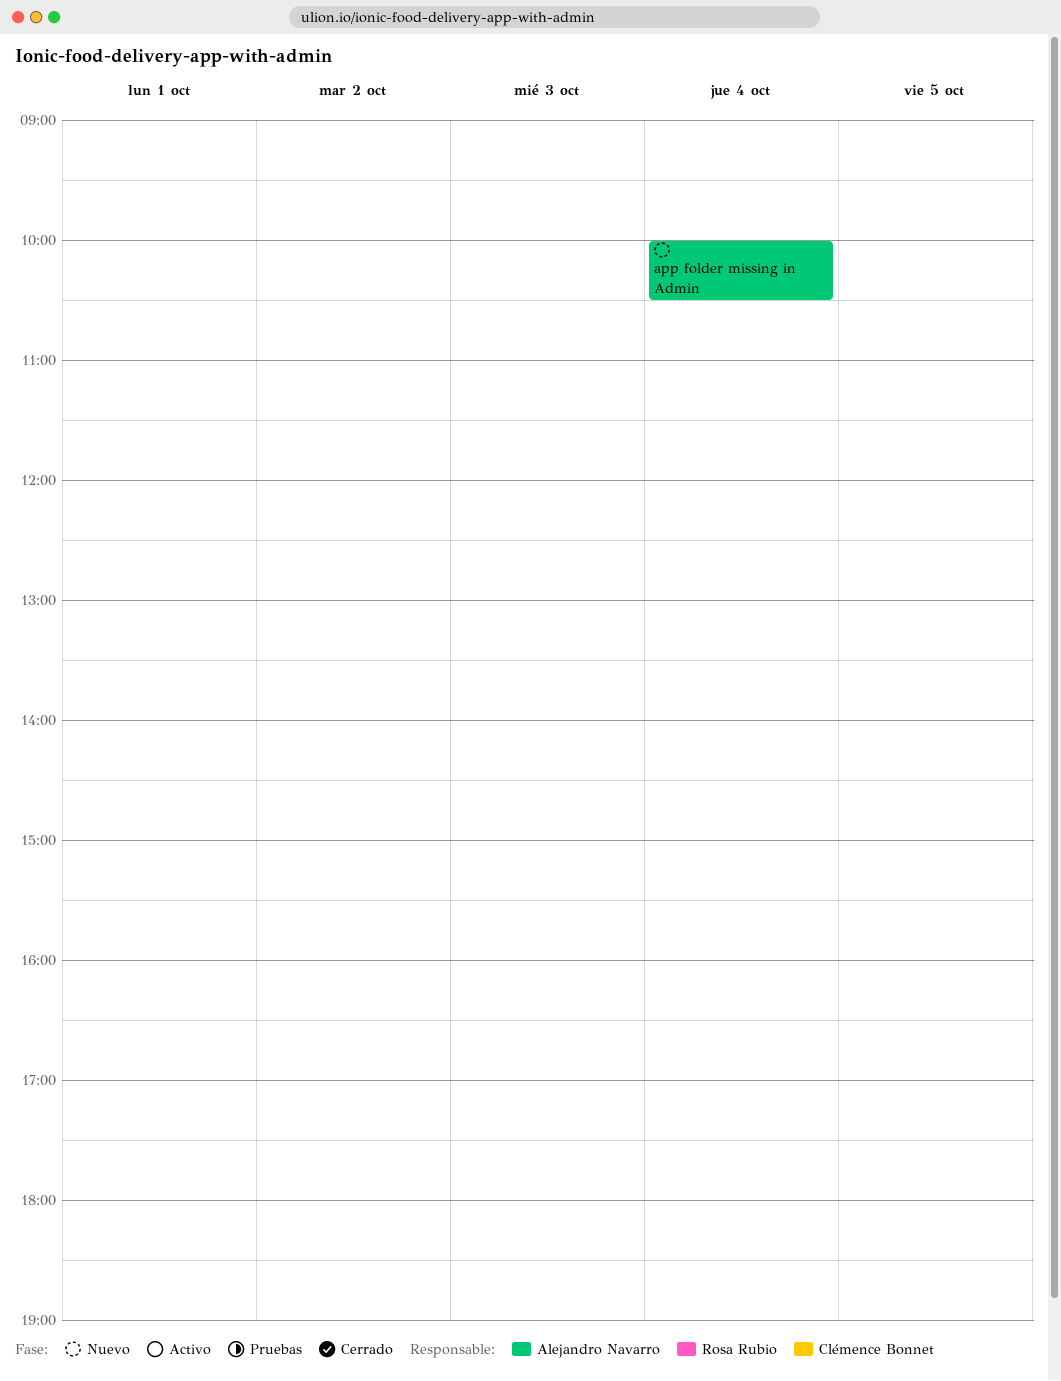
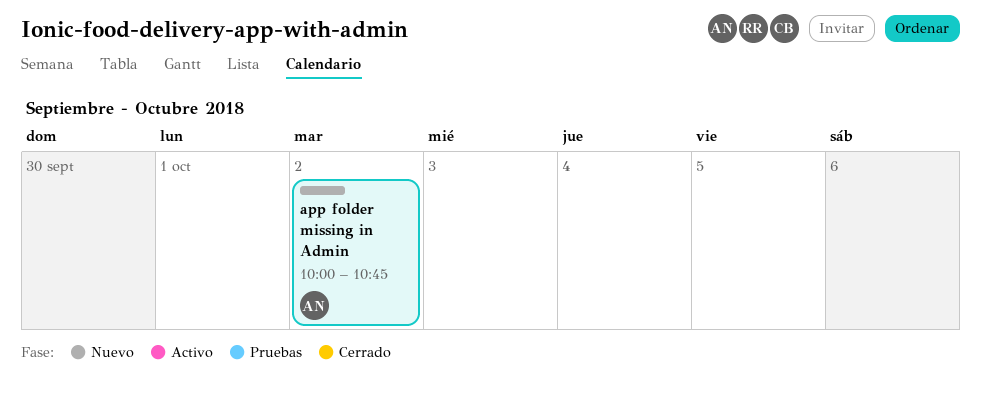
app folder missing in Admin, day: Oct 4 -> Oct 2
app folder missing in Admin, ends: 10:30 -> 10:45

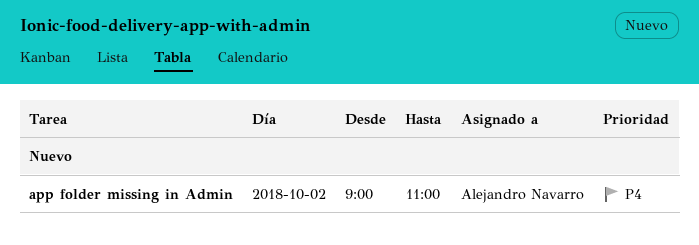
app folder missing in Admin, begins: 10:00 -> 09:00
app folder missing in Admin, ends: 10:45 -> 11:00

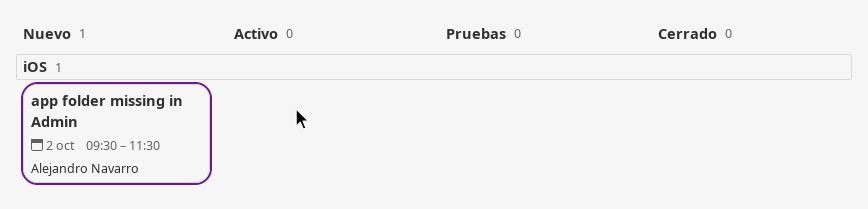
app folder missing in Admin, begins: 09:00 -> 09:30
app folder missing in Admin, ends: 11:00 -> 11:30

